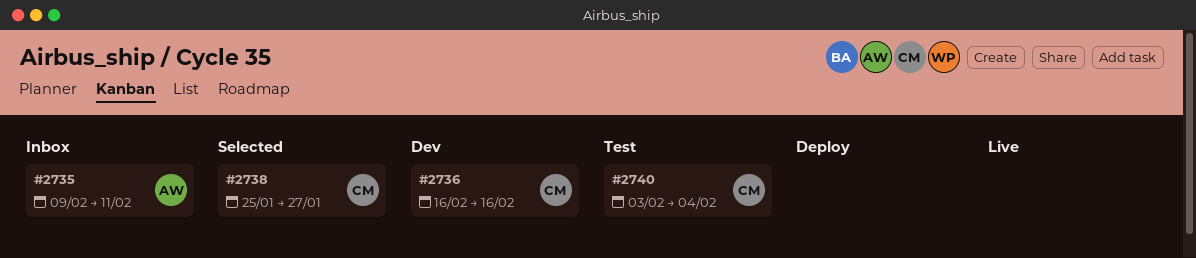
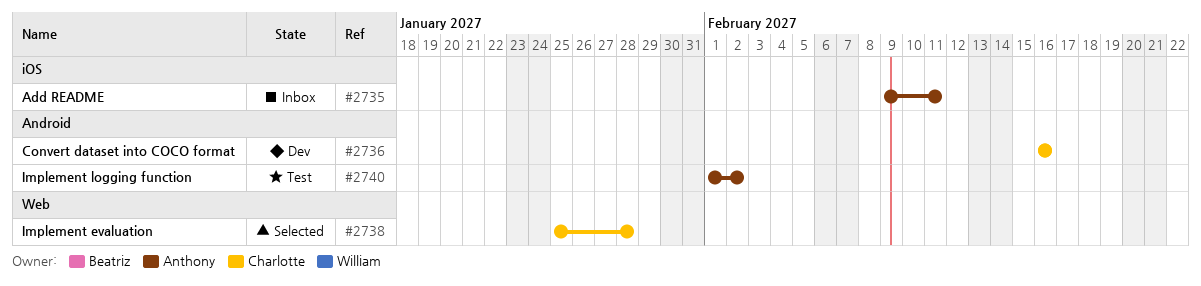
#2738, due: Jan 27 -> Jan 28
#2740, owner: Charlotte -> Anthony
#2740, start: Feb 3 -> Feb 1
#2740, due: Feb 4 -> Feb 2

